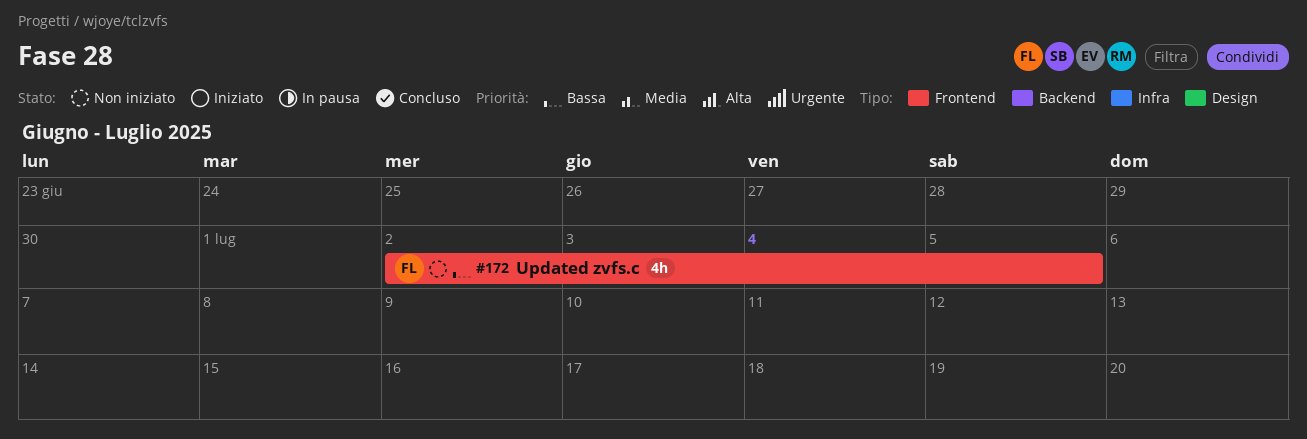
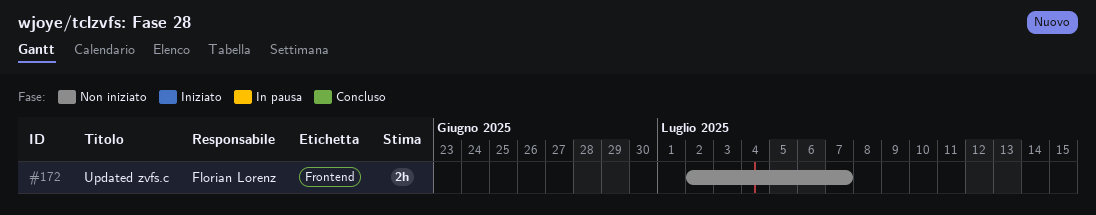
#172, estimate: 4h -> 2h
#172, due: Jul 5 -> Jul 7

